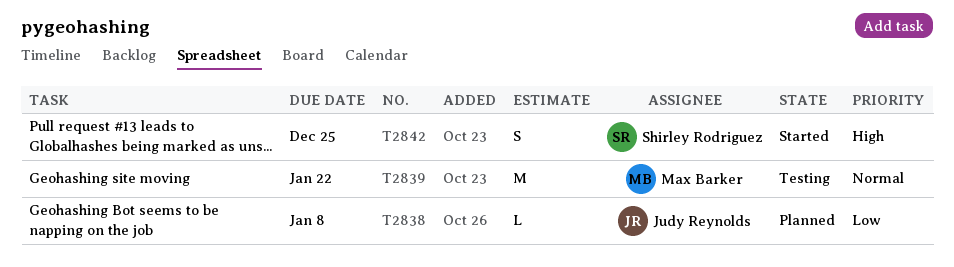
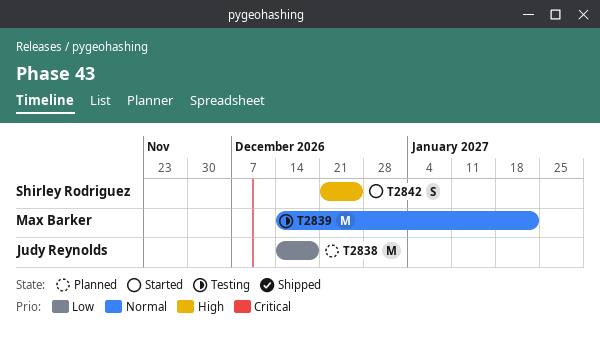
T2838, estimate: L -> M
T2838, due: Jan 8 -> Dec 18

